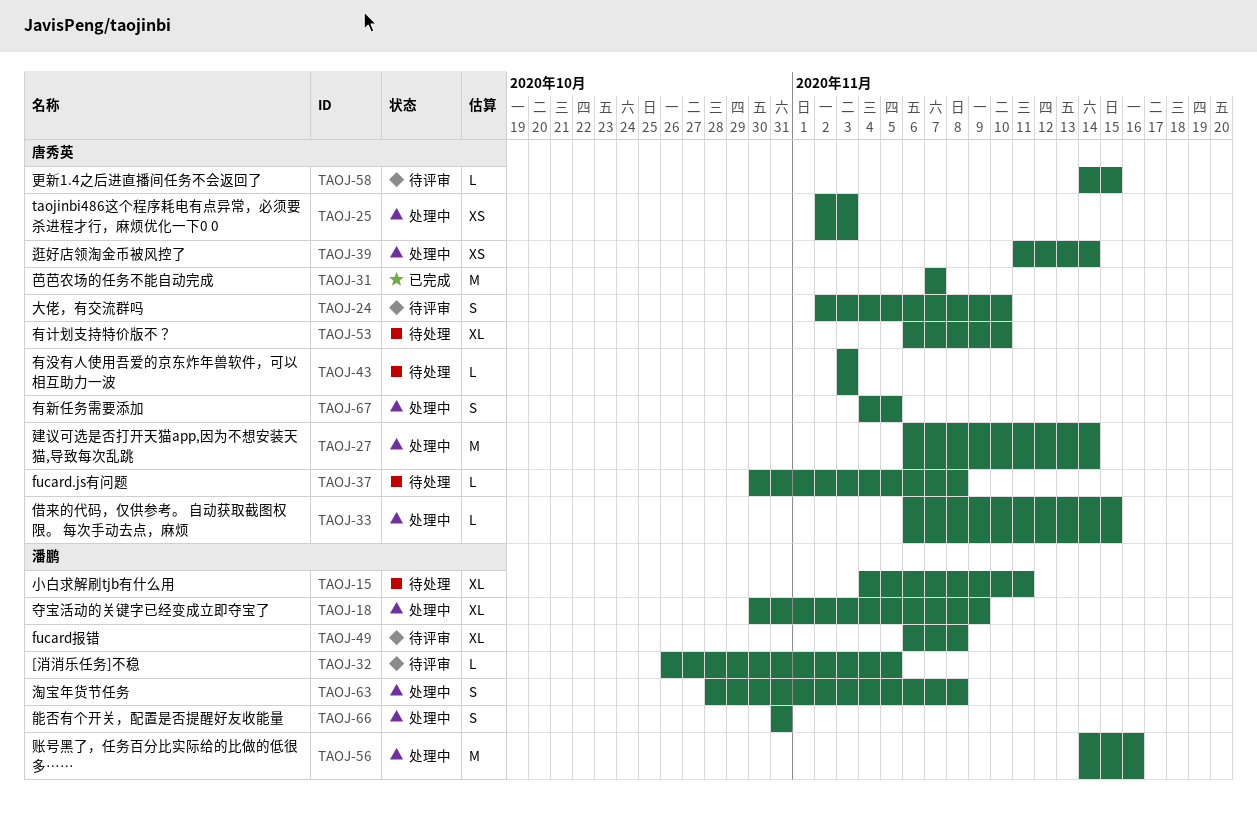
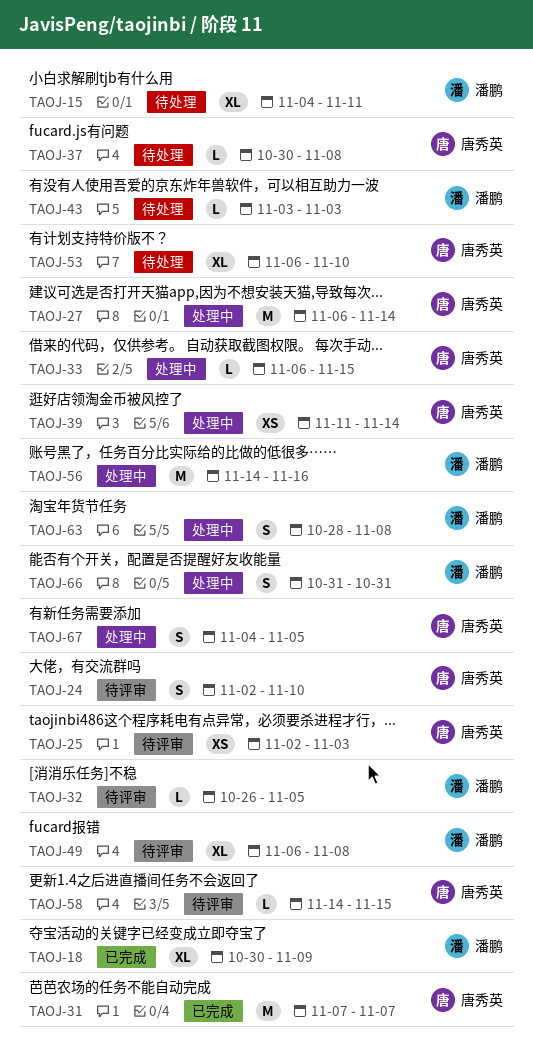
TAOJ-18, status: 处理中 -> 已完成
TAOJ-25, status: 处理中 -> 待评审
TAOJ-43, owner: 唐秀英 -> 潘鹏

